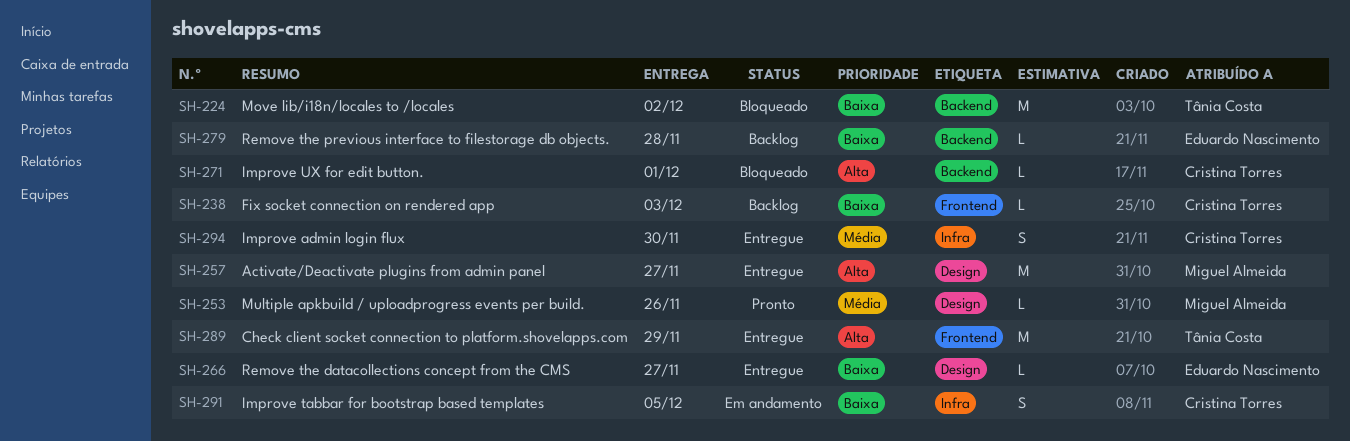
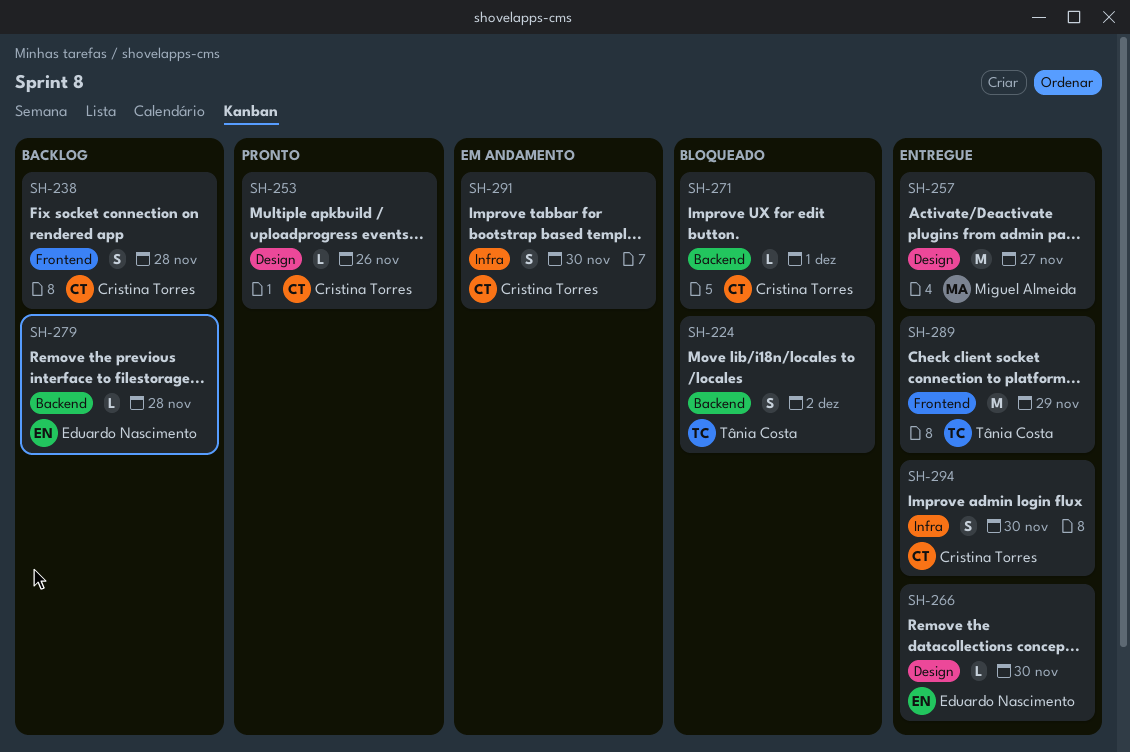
SH-224, estimate: M -> S
SH-238, estimate: L -> S
SH-238, due: Dec 3 -> Nov 28
SH-253, owner: Miguel Almeida -> Cristina Torres
SH-266, due: Nov 27 -> Nov 30
SH-291, due: Dec 5 -> Nov 30

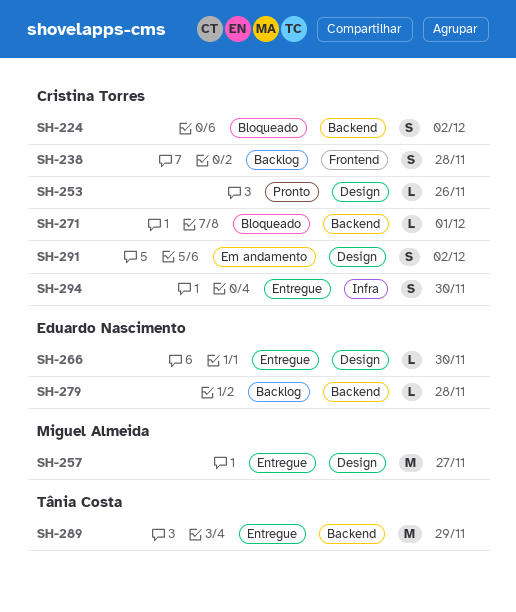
SH-224, owner: Tânia Costa -> Cristina Torres
SH-289, label: Frontend -> Backend
SH-291, label: Infra -> Design
SH-291, due: Nov 30 -> Dec 2

